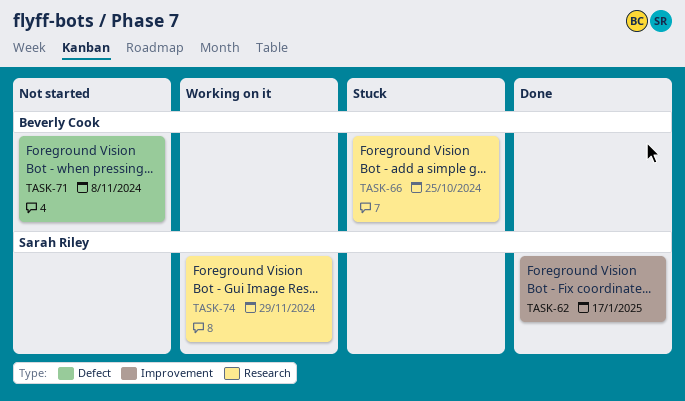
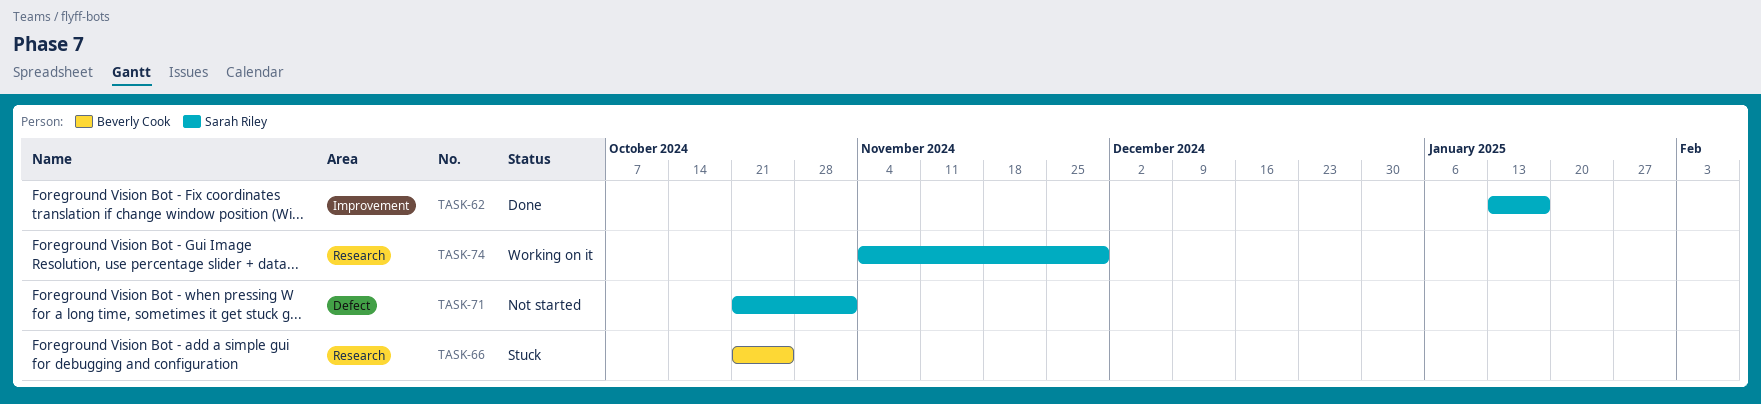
TASK-71, owner: Beverly Cook -> Sarah Riley
TASK-71, due: Nov 8 -> Nov 1

